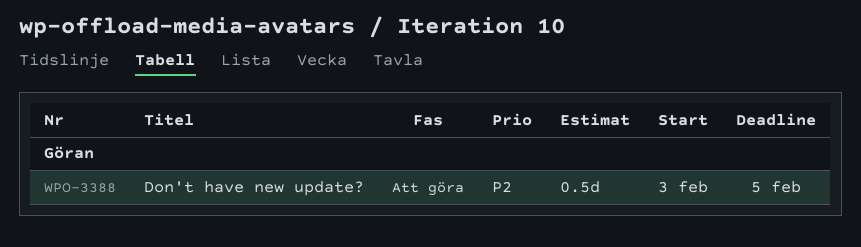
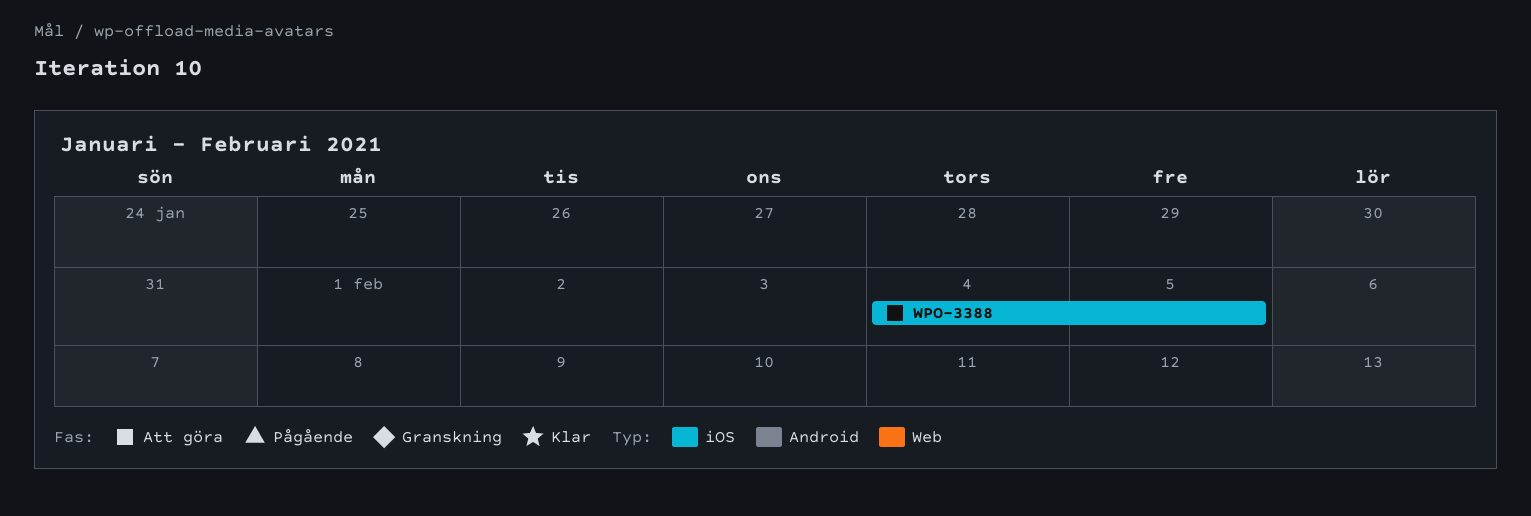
WPO-3388, start: Feb 3 -> Feb 4

